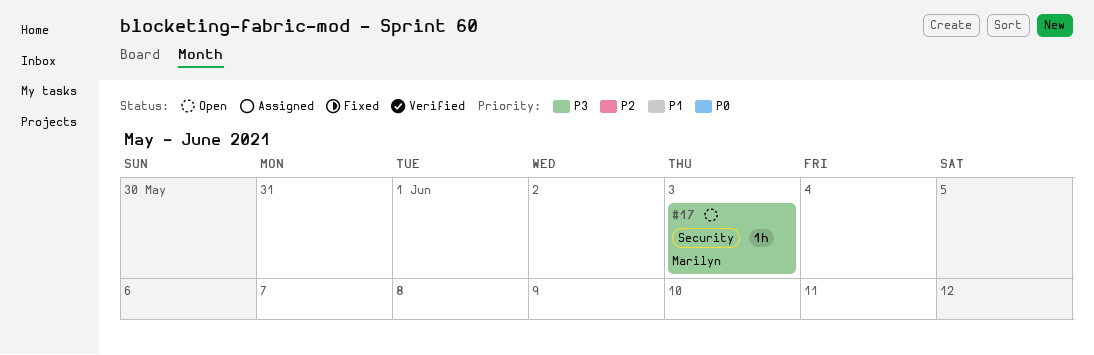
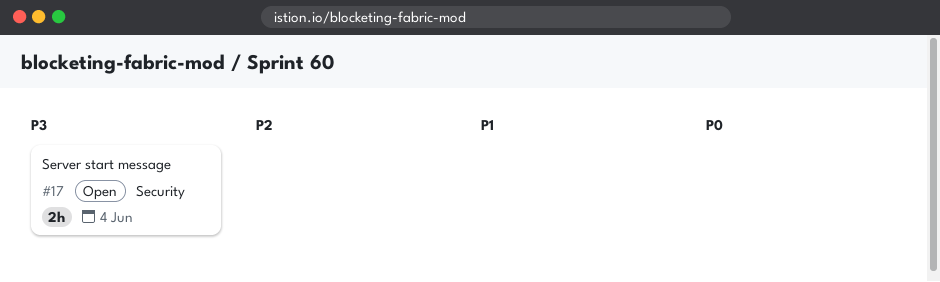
#17, estimate: 1h -> 2h
#17, due: Jun 3 -> Jun 4

